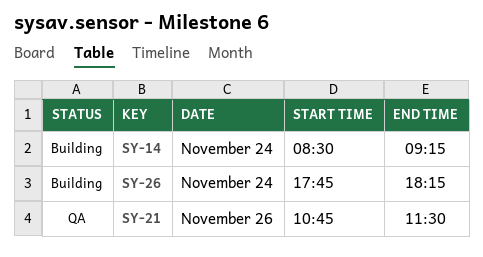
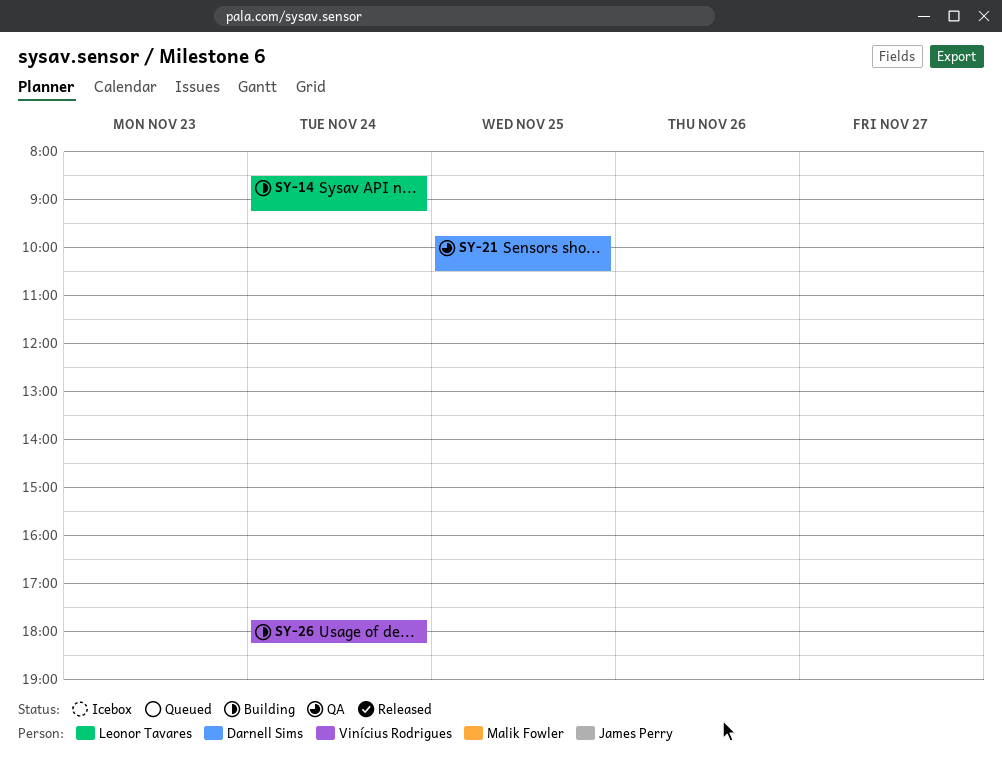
SY-21, day: Nov 26 -> Nov 25
SY-21, begins: 10:45 -> 09:45
SY-21, ends: 11:30 -> 10:30

